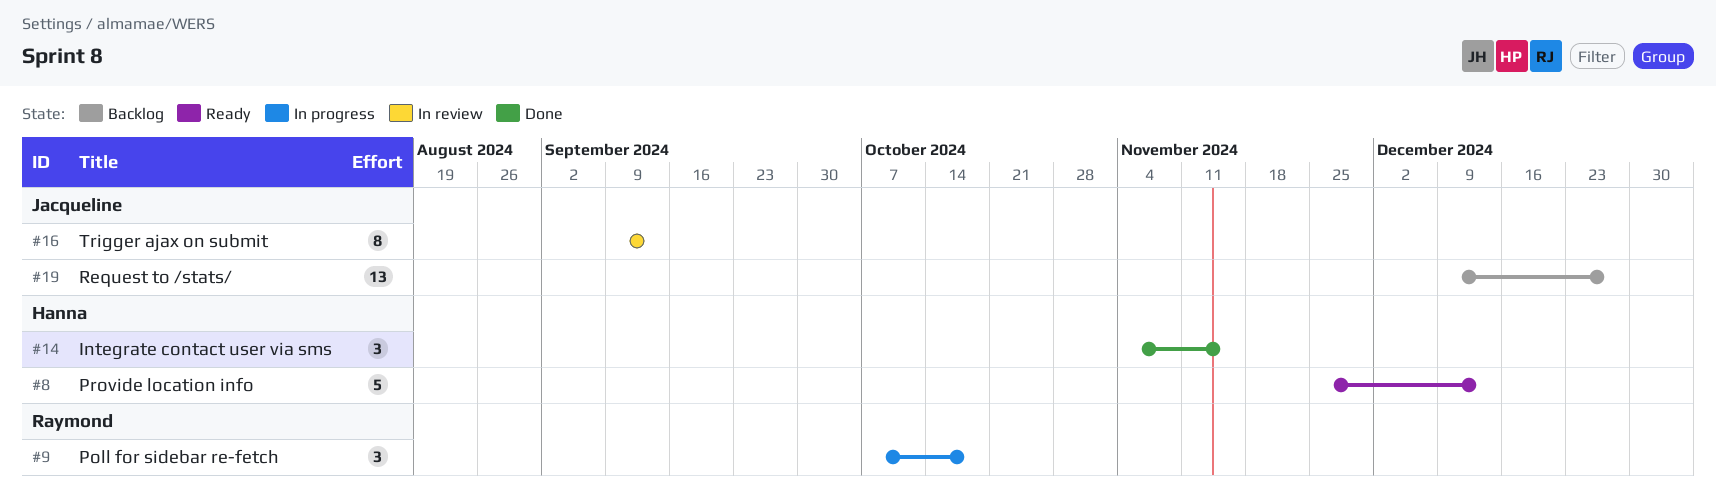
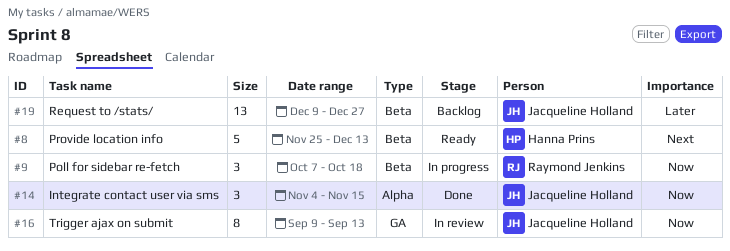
#14, owner: Hanna Prins -> Jacqueline Holland

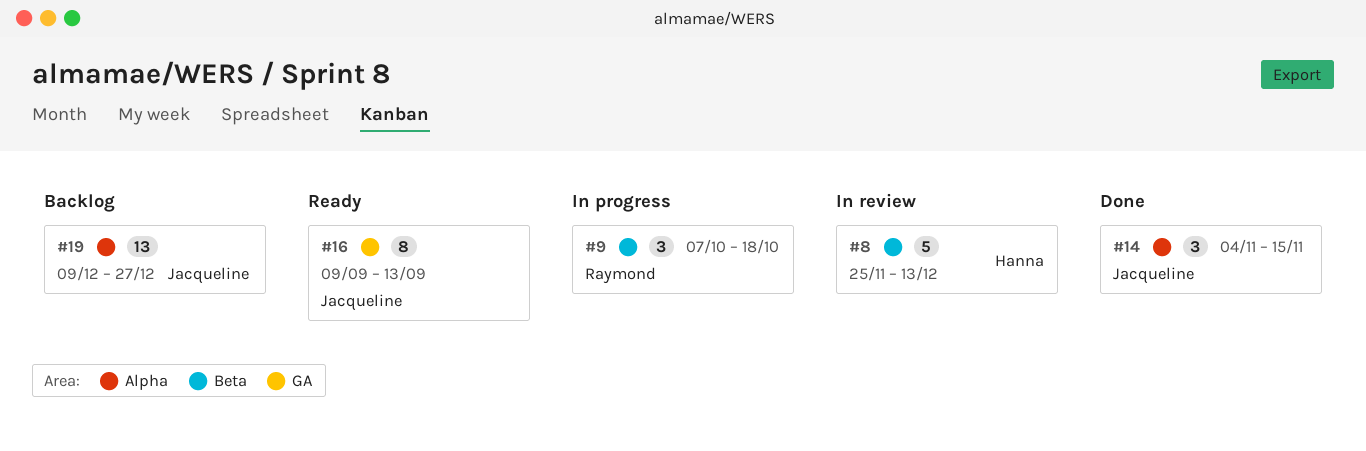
#8, status: Ready -> In review
#16, status: In review -> Ready
#19, label: Beta -> Alpha

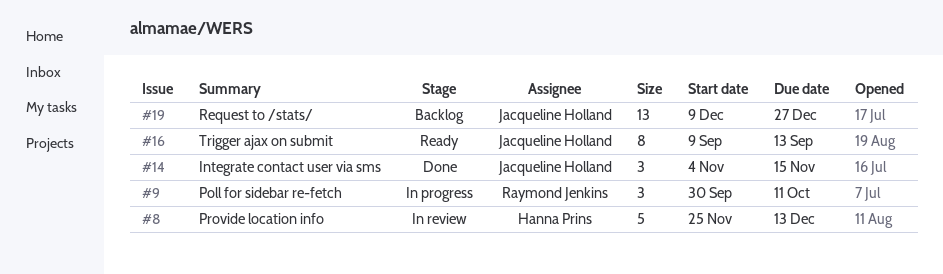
#9, start: Oct 7 -> Sep 30
#9, due: Oct 18 -> Oct 11

